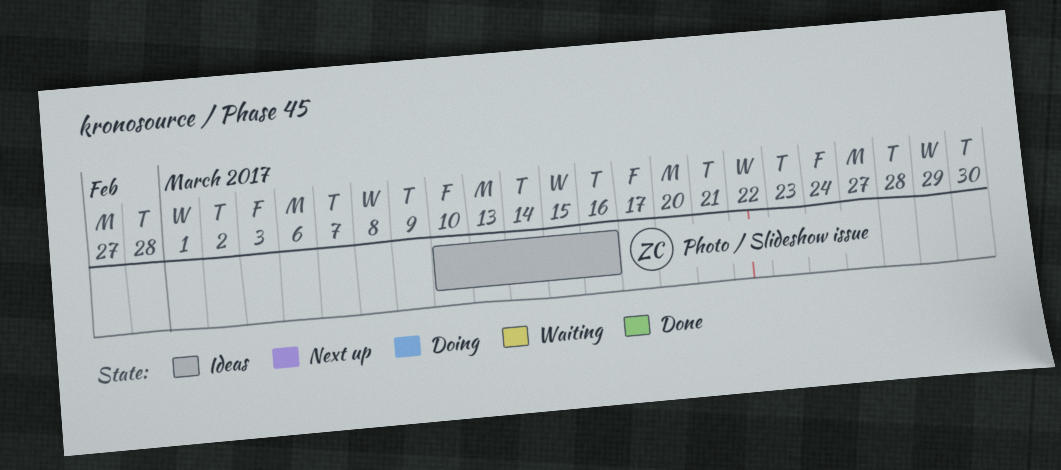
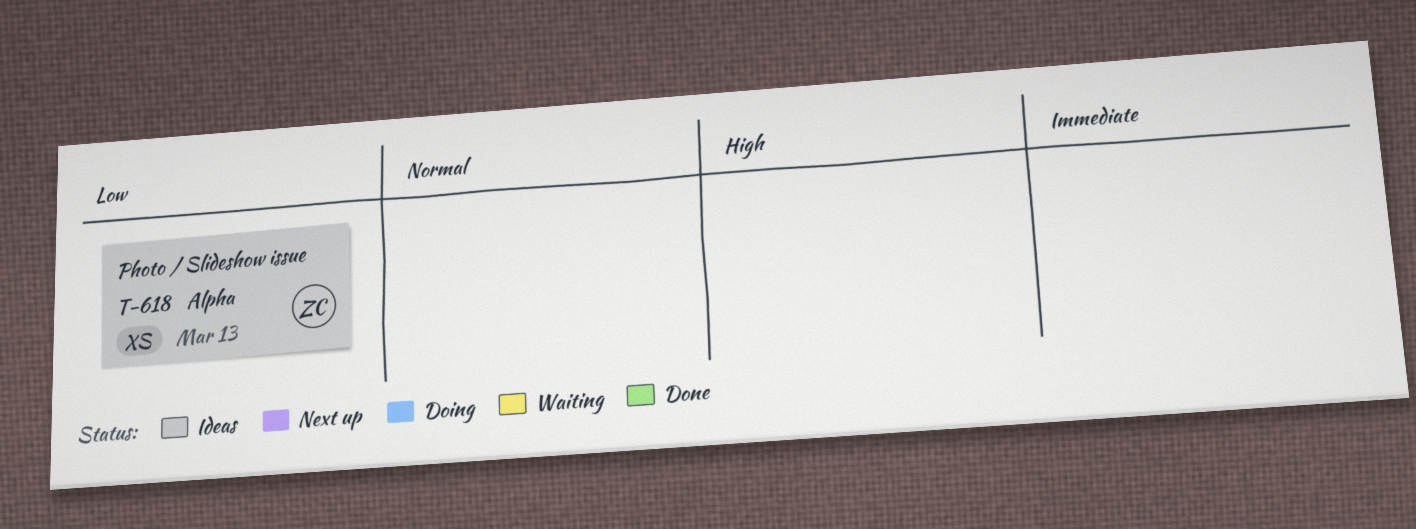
Photo / Slideshow issue, due: Mar 16 -> Mar 13

